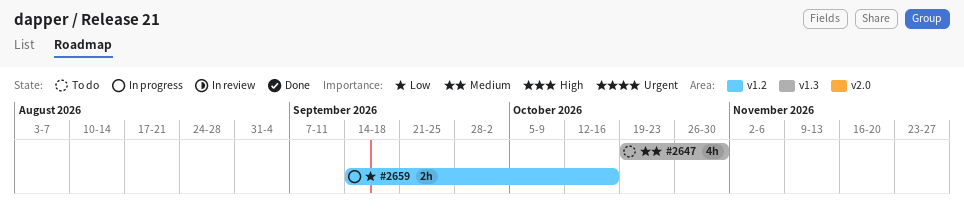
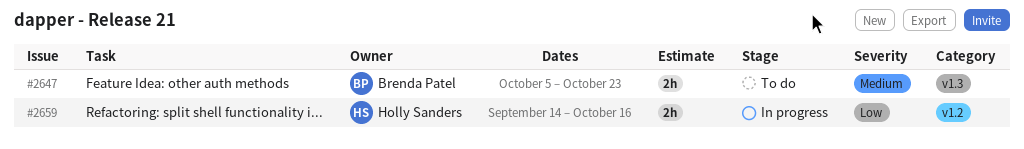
#2647, estimate: 4h -> 2h
#2647, start: Oct 19 -> Oct 5
#2647, due: Oct 30 -> Oct 23

